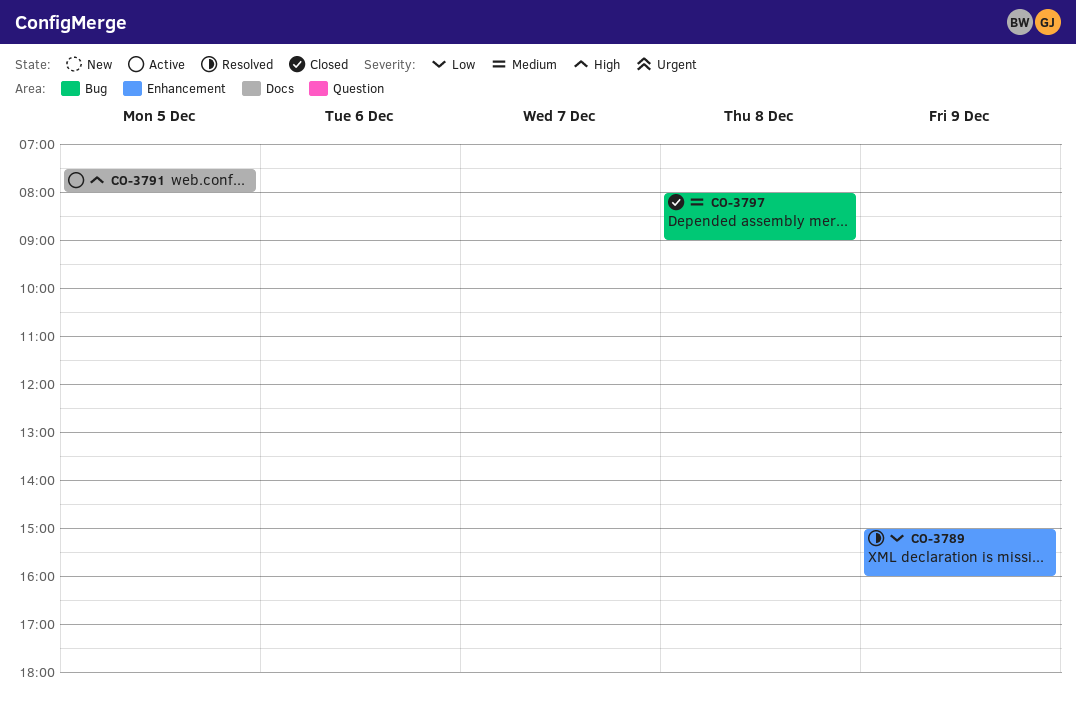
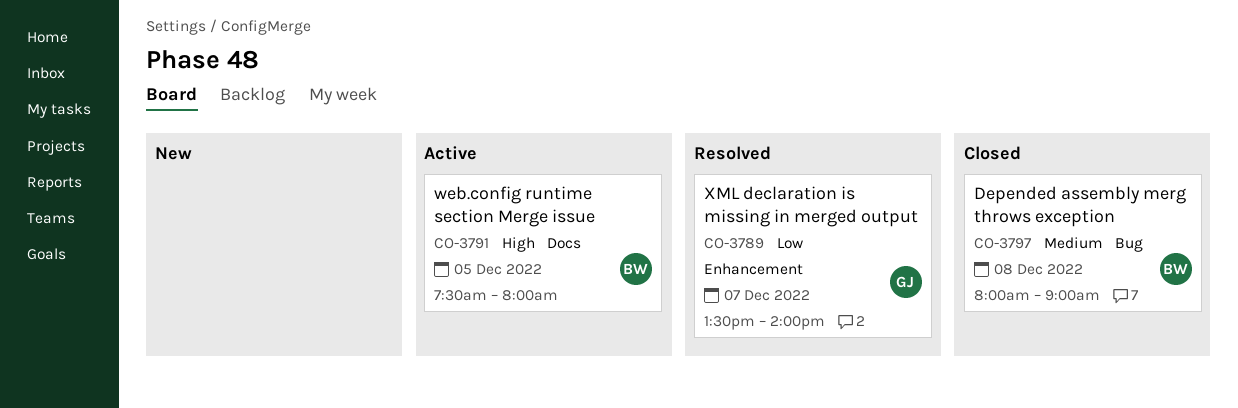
CO-3789, day: Dec 9 -> Dec 7
CO-3789, begins: 15:00 -> 13:30
CO-3789, ends: 16:00 -> 14:00

